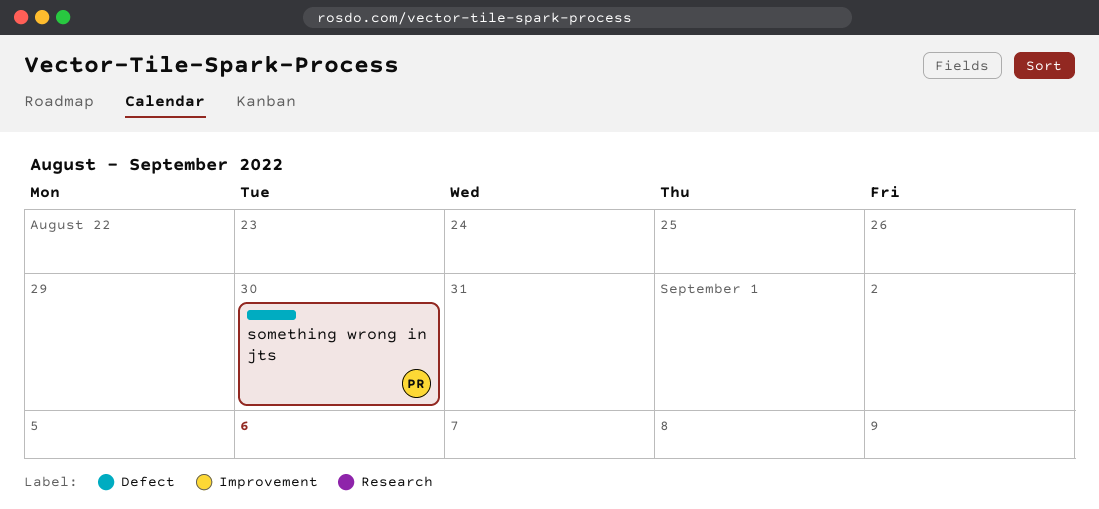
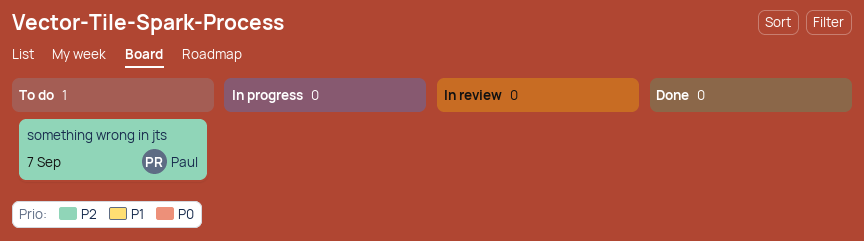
something wrong in jts, due: Aug 30 -> Sep 7

